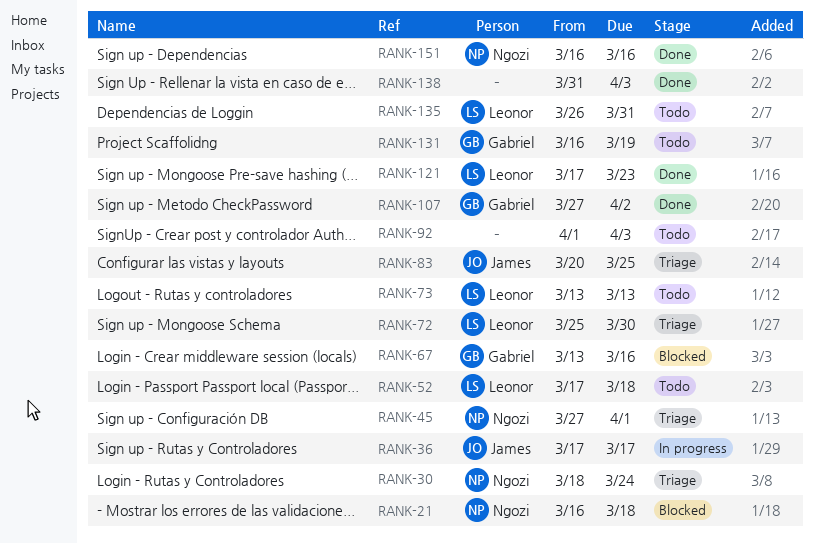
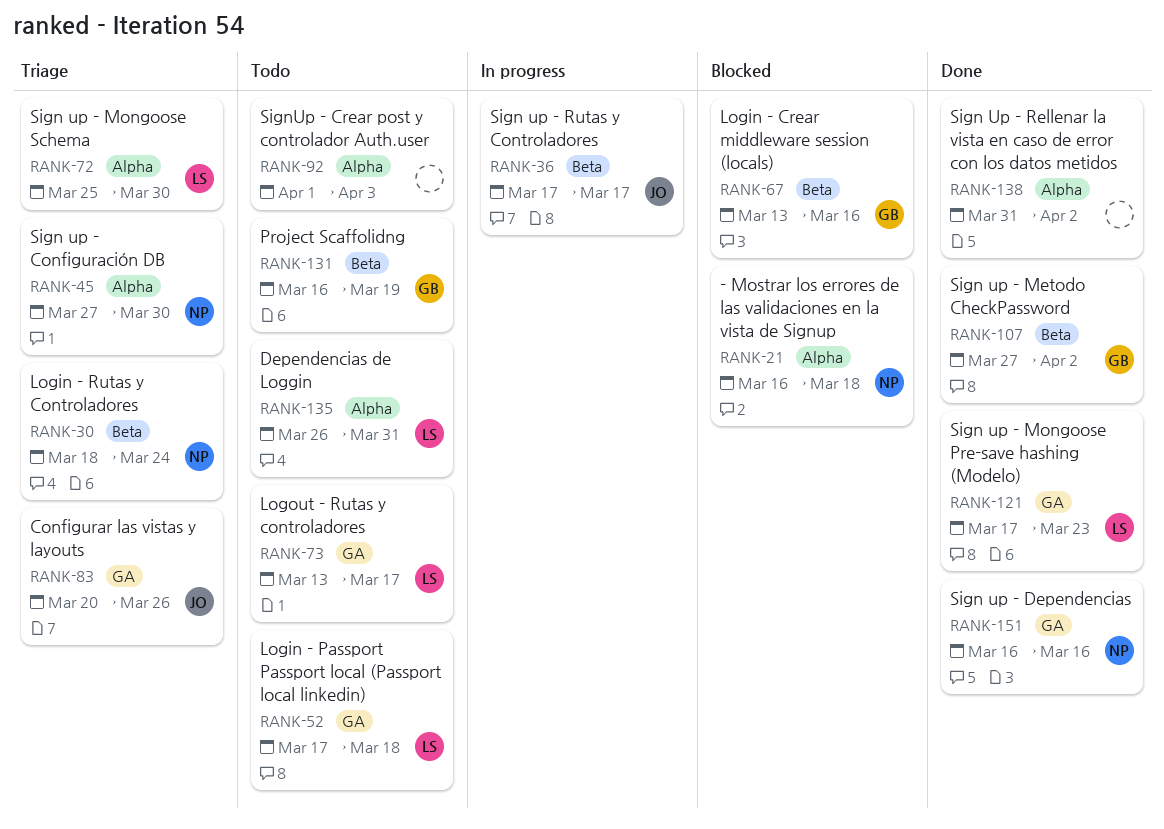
RANK-45, due: Apr 1 -> Mar 30
RANK-73, due: Mar 13 -> Mar 17
RANK-83, due: Mar 25 -> Mar 26
RANK-138, due: Apr 3 -> Apr 2

